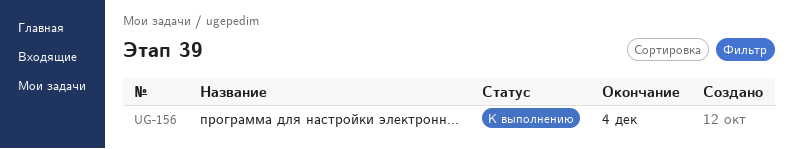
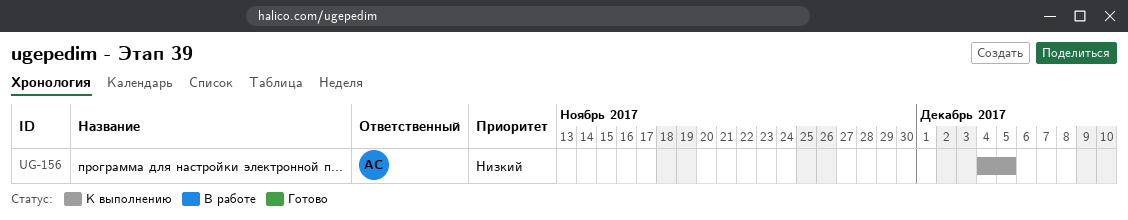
UG-156, due: Dec 4 -> Dec 5

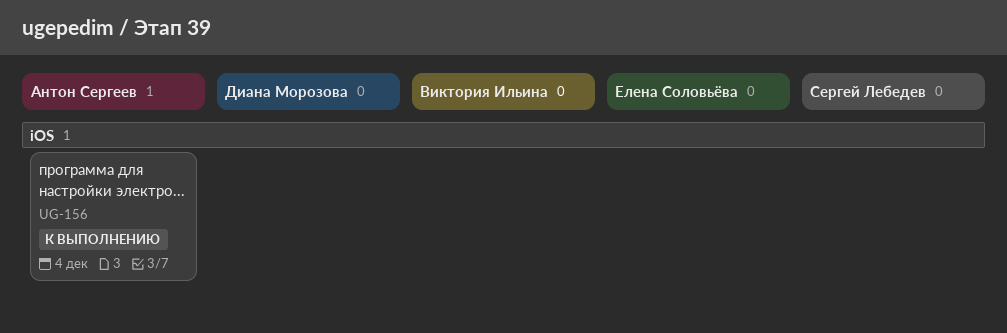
UG-156, due: Dec 5 -> Dec 4

